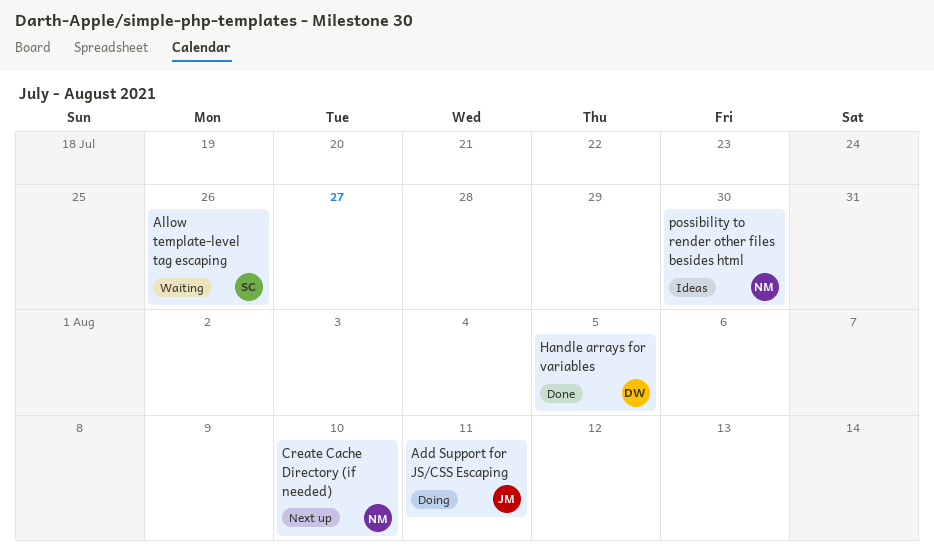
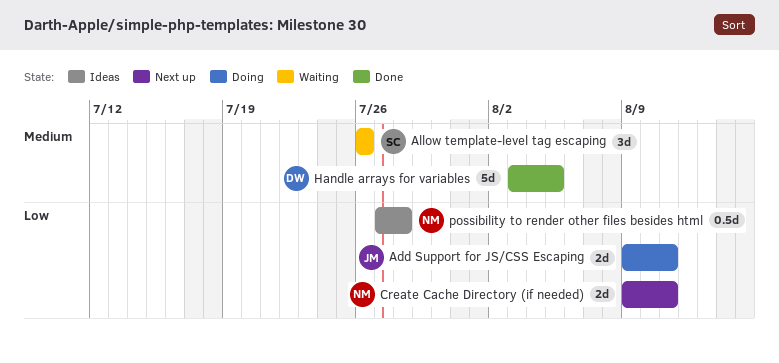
Create Cache Directory (if needed), due: Aug 10 -> Aug 11
possibility to render other files besides html, due: Jul 30 -> Jul 28

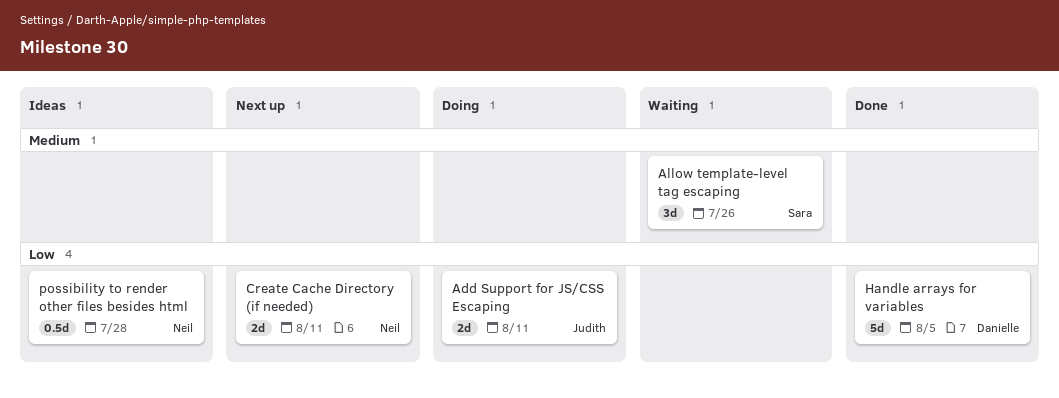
Handle arrays for variables, priority: Medium -> Low

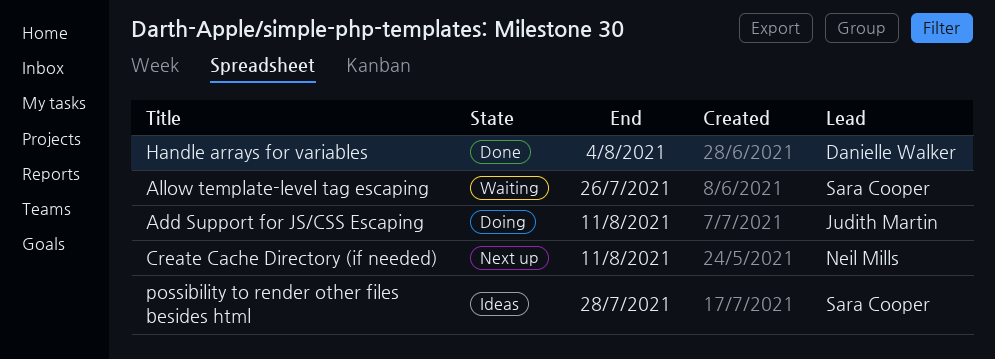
Handle arrays for variables, due: Aug 5 -> Aug 4
possibility to render other files besides html, owner: Neil Mills -> Sara Cooper

